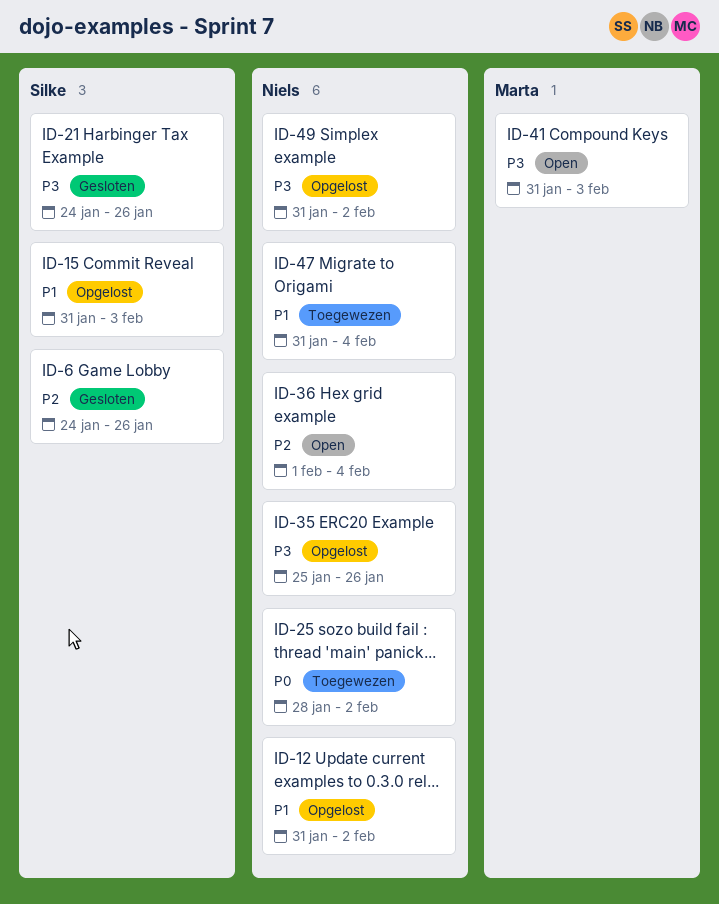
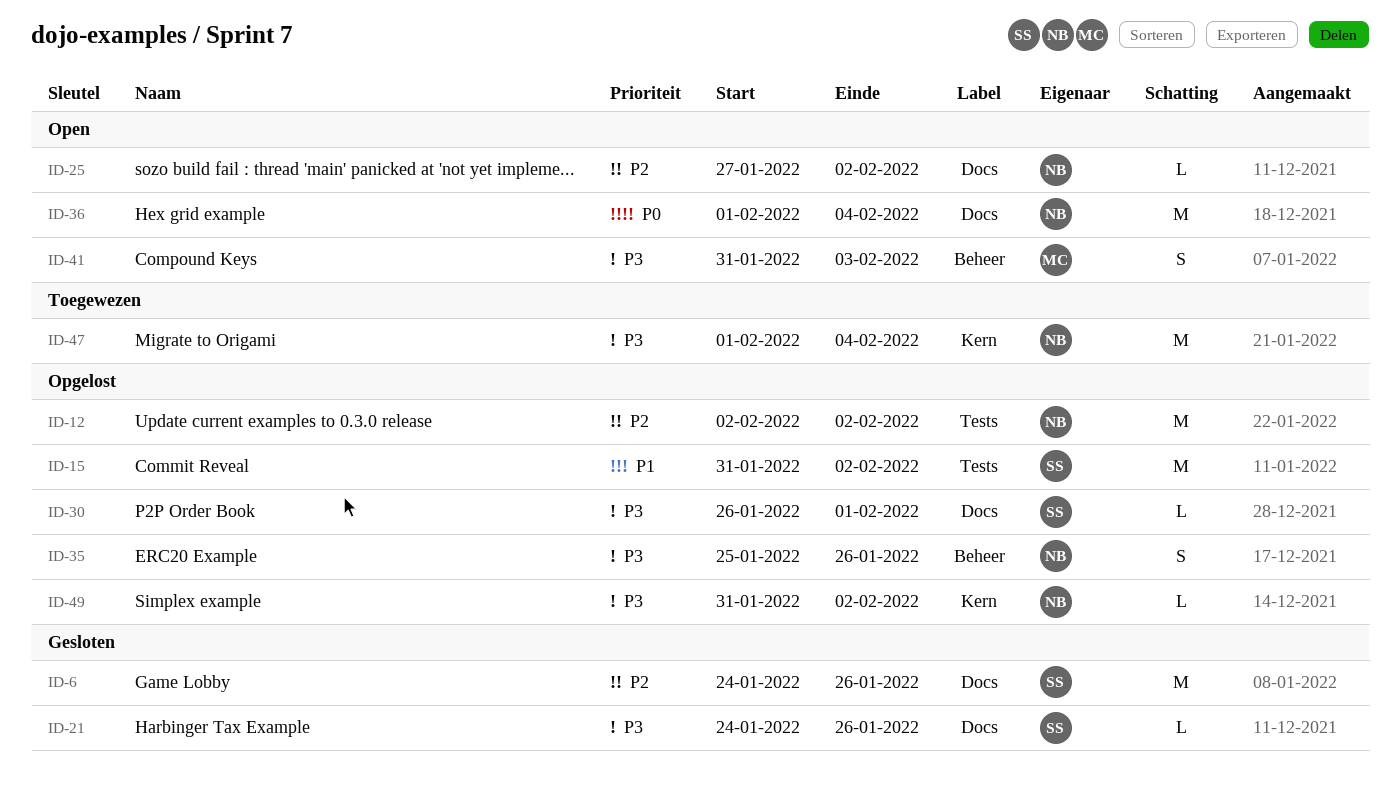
ID-12, priority: P1 -> P2
ID-12, start: Jan 31 -> Feb 2
ID-15, due: Feb 3 -> Feb 2
ID-25, status: Toegewezen -> Open
ID-25, priority: P0 -> P2
ID-25, start: Jan 28 -> Jan 27
ID-30: none -> present
ID-36, priority: P2 -> P0
ID-47, priority: P1 -> P3
ID-47, start: Jan 31 -> Feb 1

